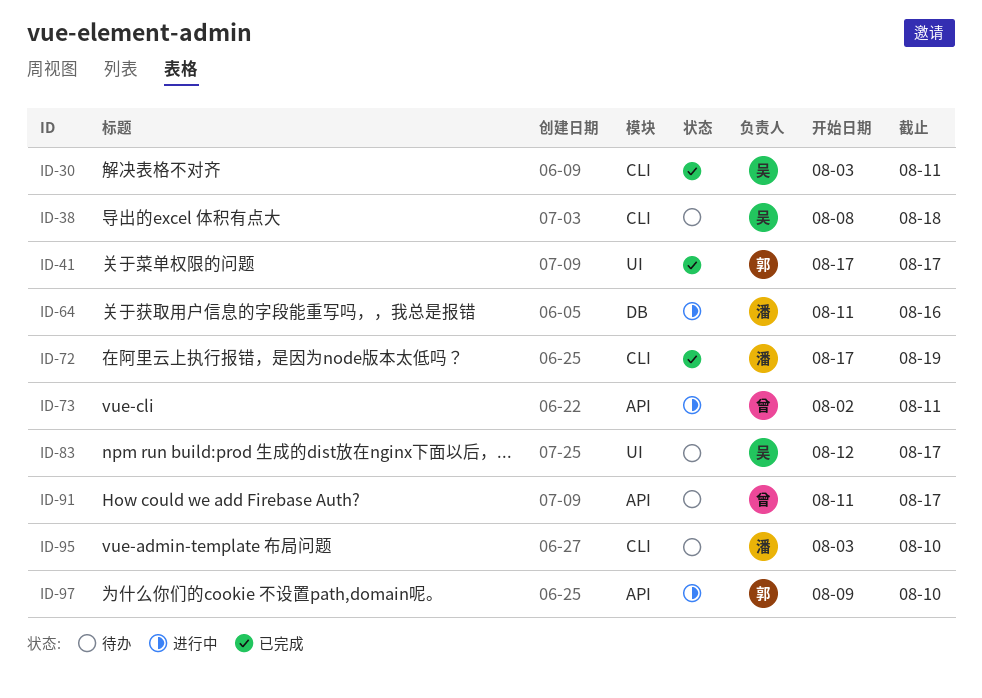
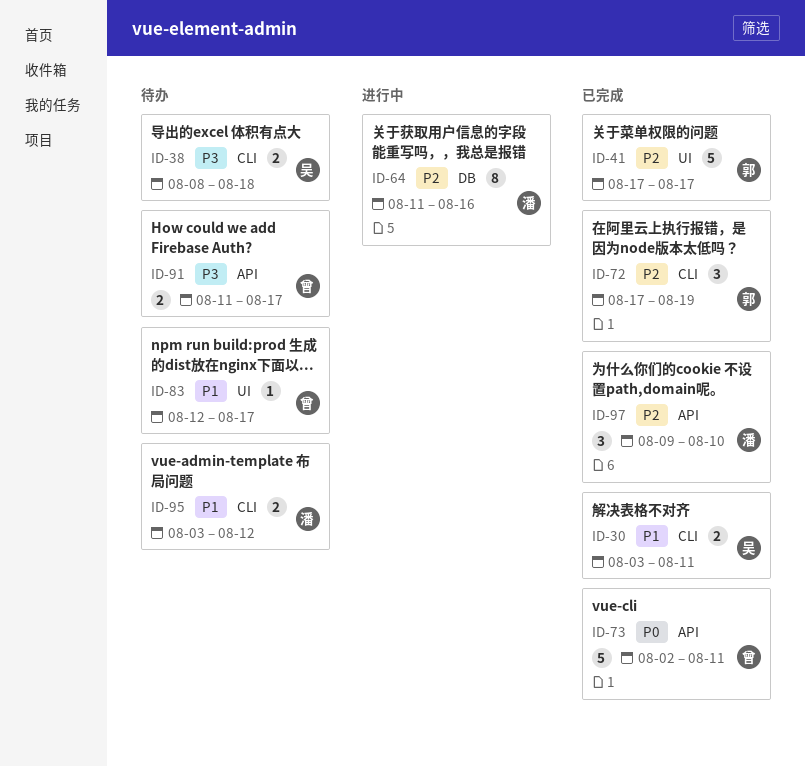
ID-72, owner: 潘 -> 郭
ID-73, status: 进行中 -> 已完成
ID-83, owner: 吴 -> 曾
ID-95, due: Aug 10 -> Aug 12
ID-97, status: 进行中 -> 已完成
ID-97, owner: 郭 -> 潘

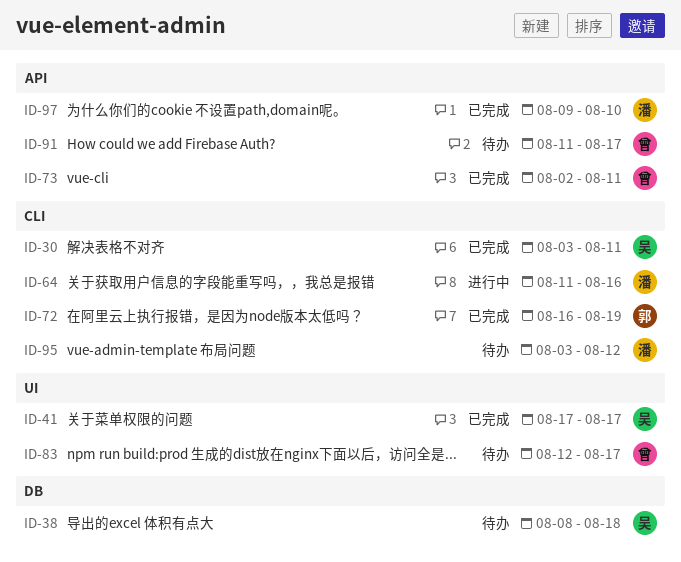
ID-38, label: CLI -> DB
ID-41, owner: 郭 -> 吴
ID-64, label: DB -> CLI
ID-72, start: Aug 17 -> Aug 16

